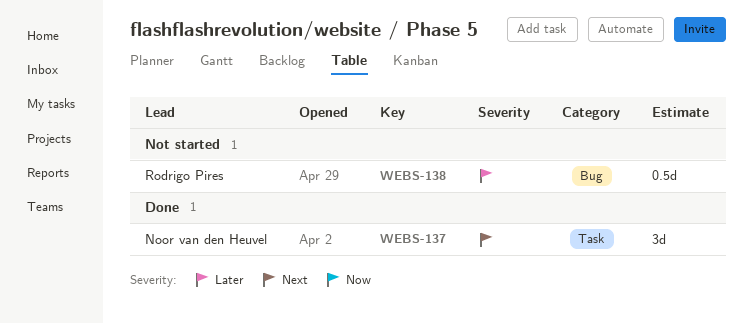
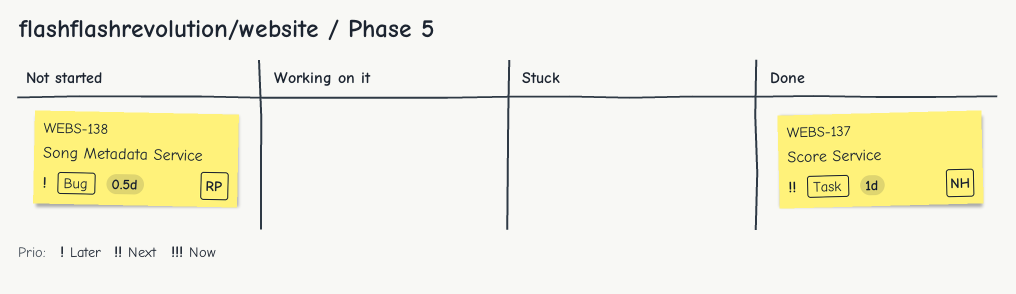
WEBS-137, estimate: 3d -> 1d

